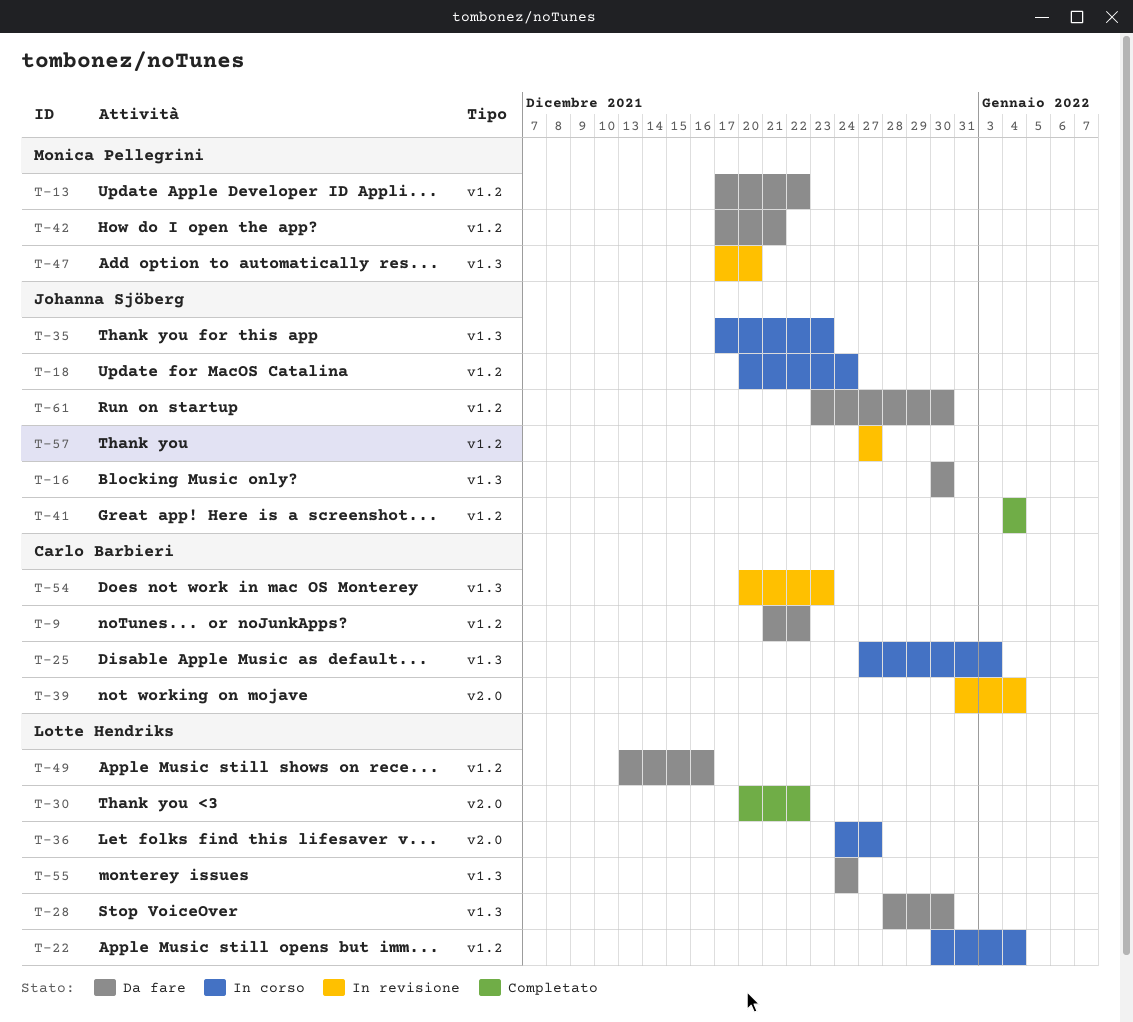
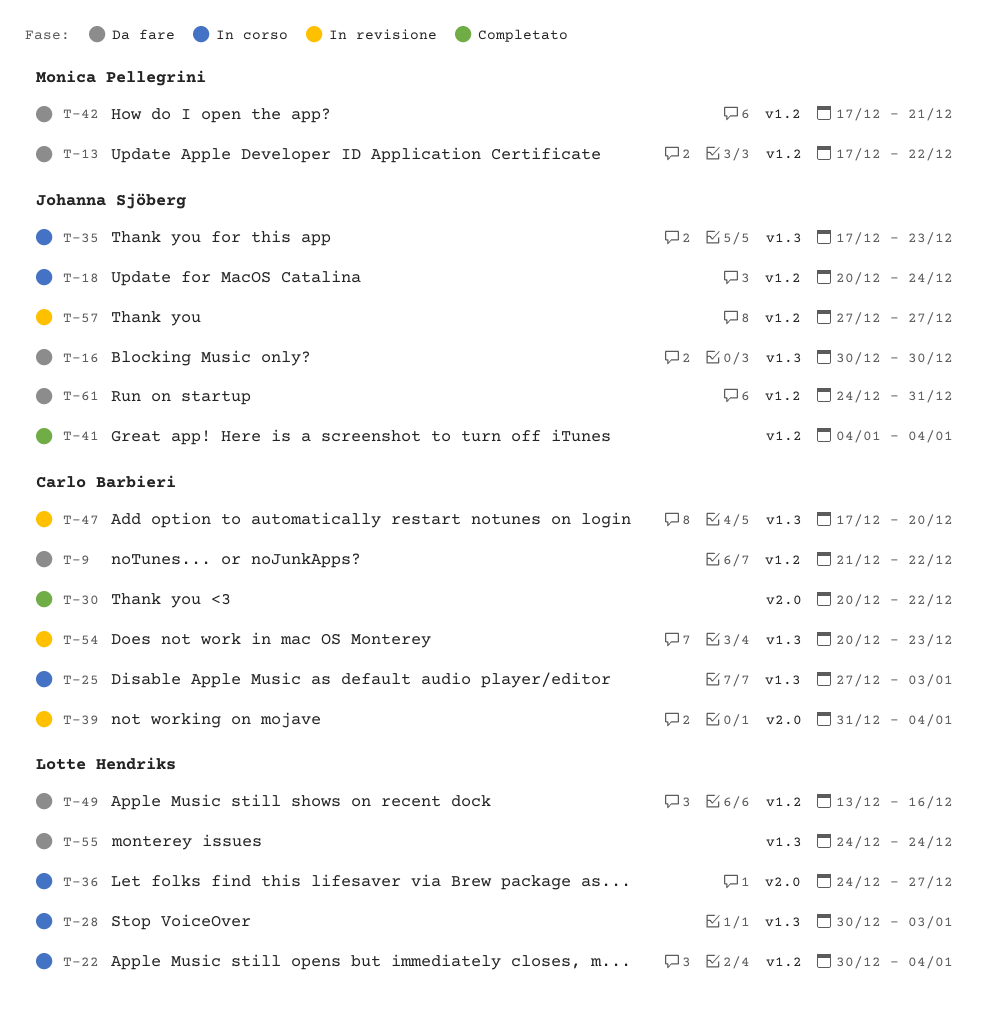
T-28, status: Da fare -> In corso
T-28, start: Dec 28 -> Dec 30
T-28, due: Dec 30 -> Jan 3
T-30, owner: Lotte Hendriks -> Carlo Barbieri
T-47, owner: Monica Pellegrini -> Carlo Barbieri
T-61, start: Dec 23 -> Dec 24
T-61, due: Dec 30 -> Dec 31

